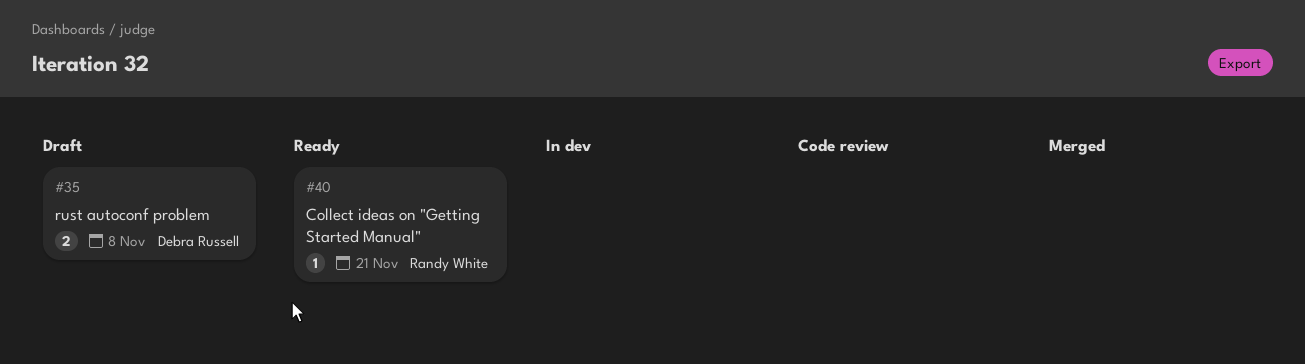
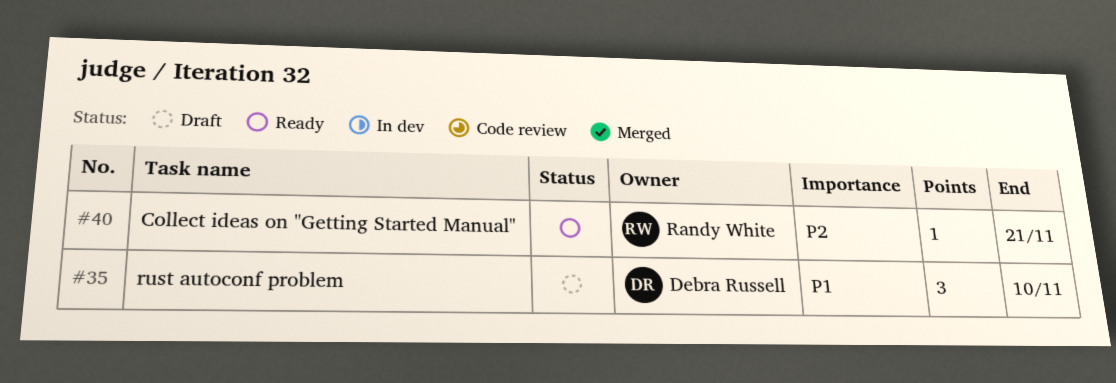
#35, estimate: 2 -> 3
#35, due: Nov 8 -> Nov 10

